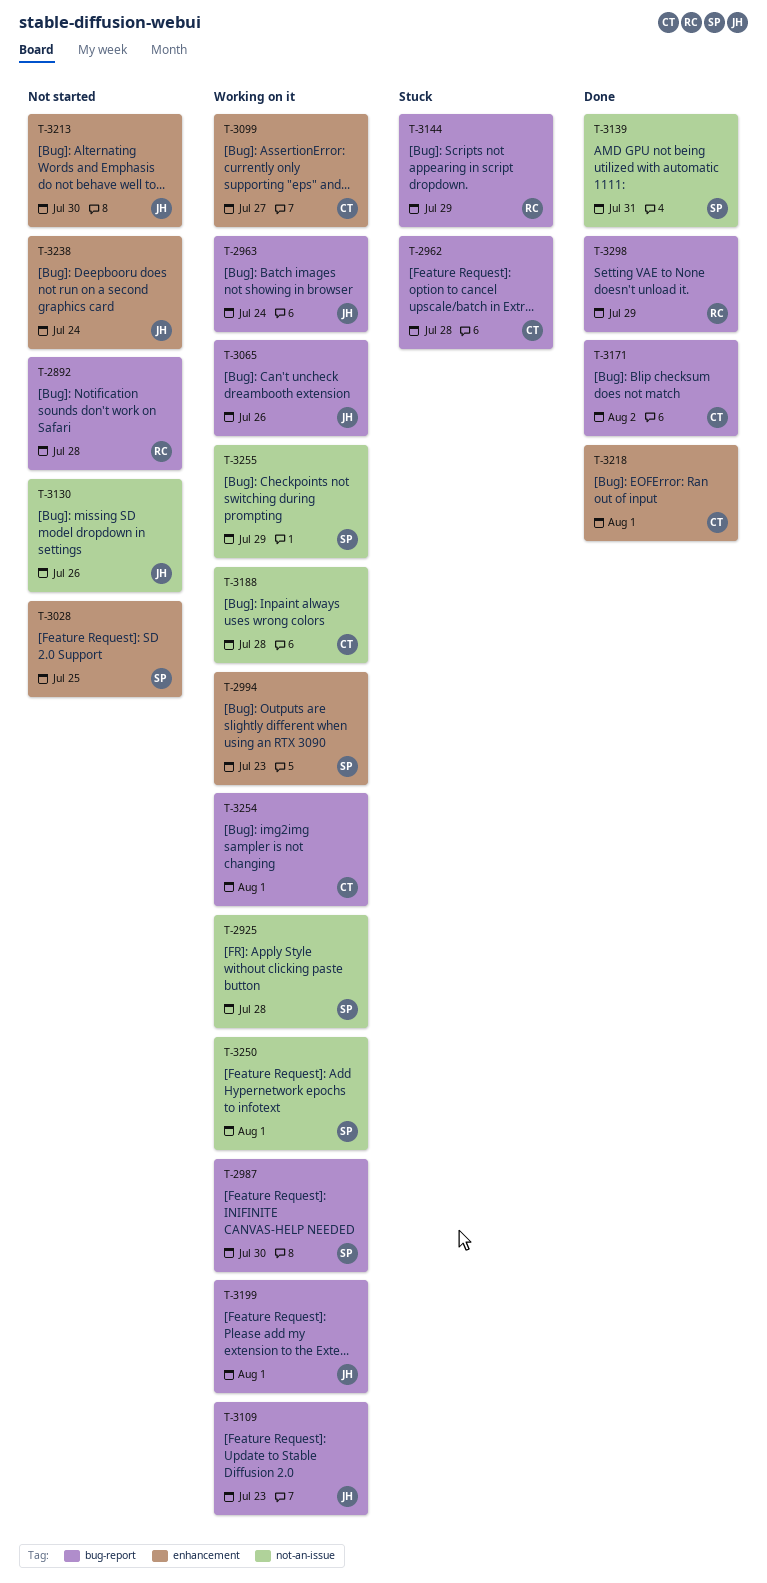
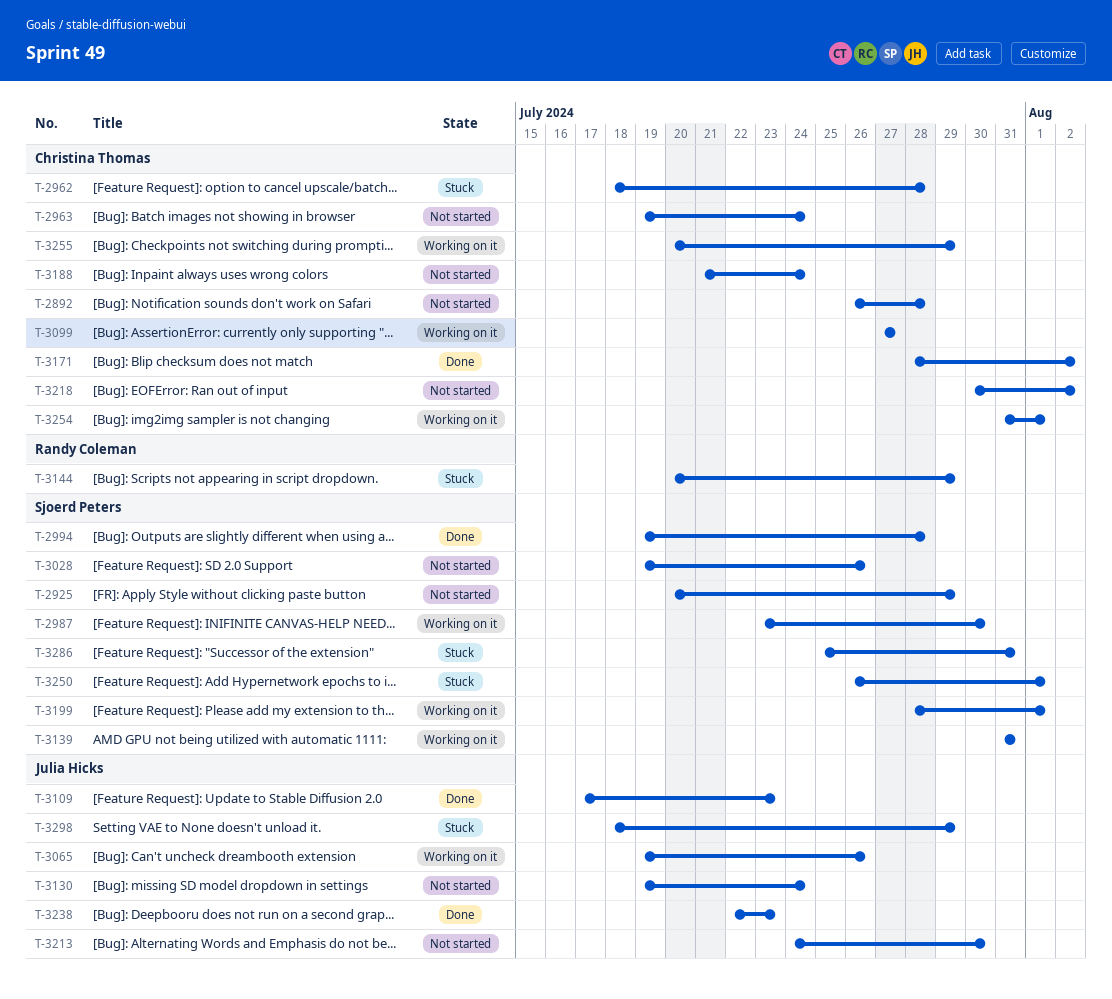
T-2892, owner: Randy Coleman -> Christina Thomas
T-2925, status: Working on it -> Not started
T-2925, due: Jul 28 -> Jul 29
T-2963, status: Working on it -> Not started
T-2963, owner: Julia Hicks -> Christina Thomas
T-2994, status: Working on it -> Done
T-2994, due: Jul 23 -> Jul 28
T-3028, due: Jul 25 -> Jul 26
T-3109, status: Working on it -> Done
T-3130, due: Jul 26 -> Jul 24
T-3139, status: Done -> Working on it
T-3188, status: Working on it -> Not started
T-3188, due: Jul 28 -> Jul 24
T-3199, owner: Julia Hicks -> Sjoerd Peters
T-3218, status: Done -> Not started
T-3218, due: Aug 1 -> Aug 2
T-3238, status: Not started -> Done
T-3238, due: Jul 24 -> Jul 23
T-3250, status: Working on it -> Stuck
T-3255, owner: Sjoerd Peters -> Christina Thomas
T-3286: none -> present
T-3298, status: Done -> Stuck
T-3298, owner: Randy Coleman -> Julia Hicks

